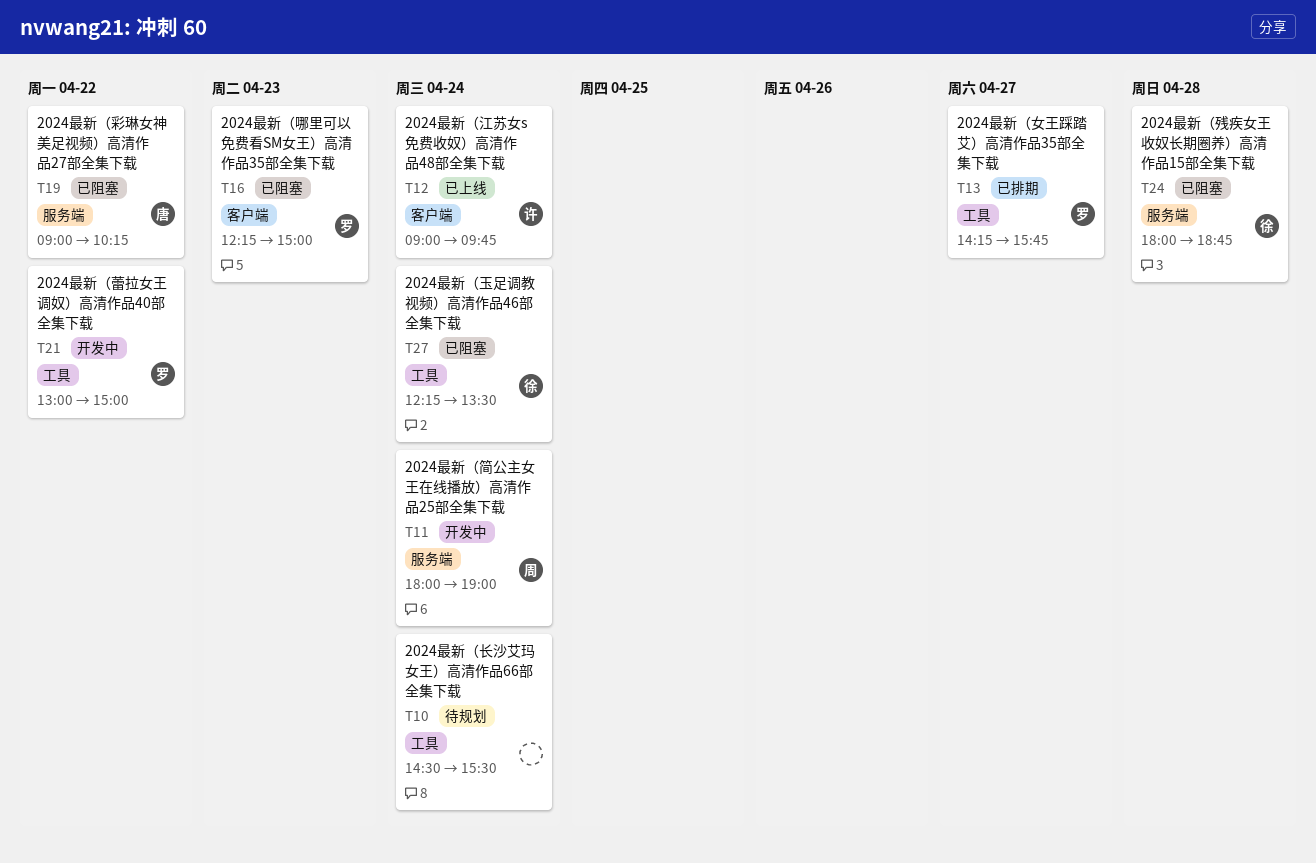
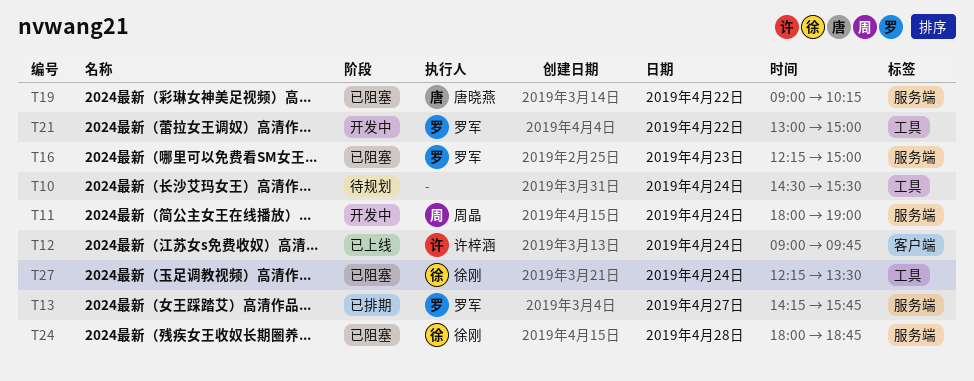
T13, label: 工具 -> 服务端
T16, label: 客户端 -> 服务端

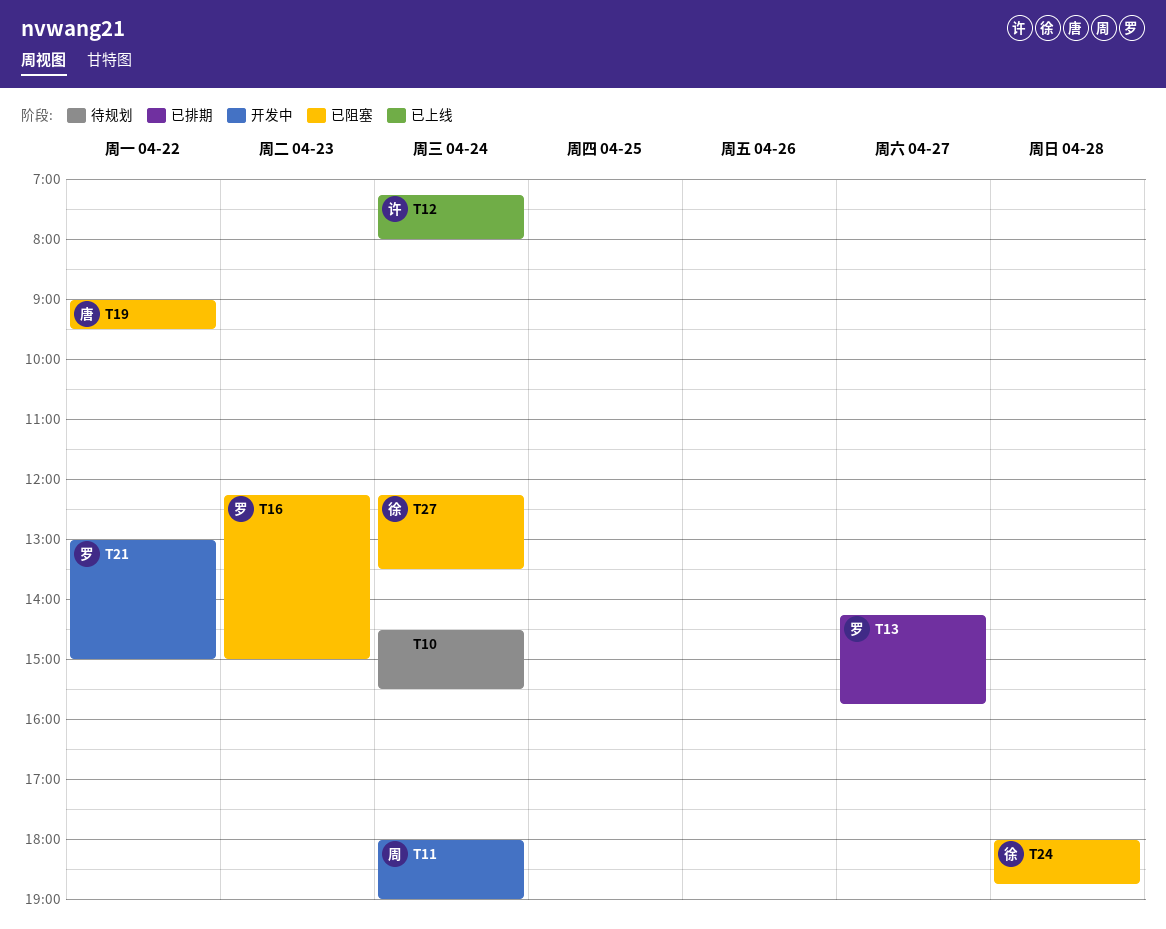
T12, begins: 09:00 -> 07:15
T12, ends: 09:45 -> 08:00
T19, ends: 10:15 -> 09:30

